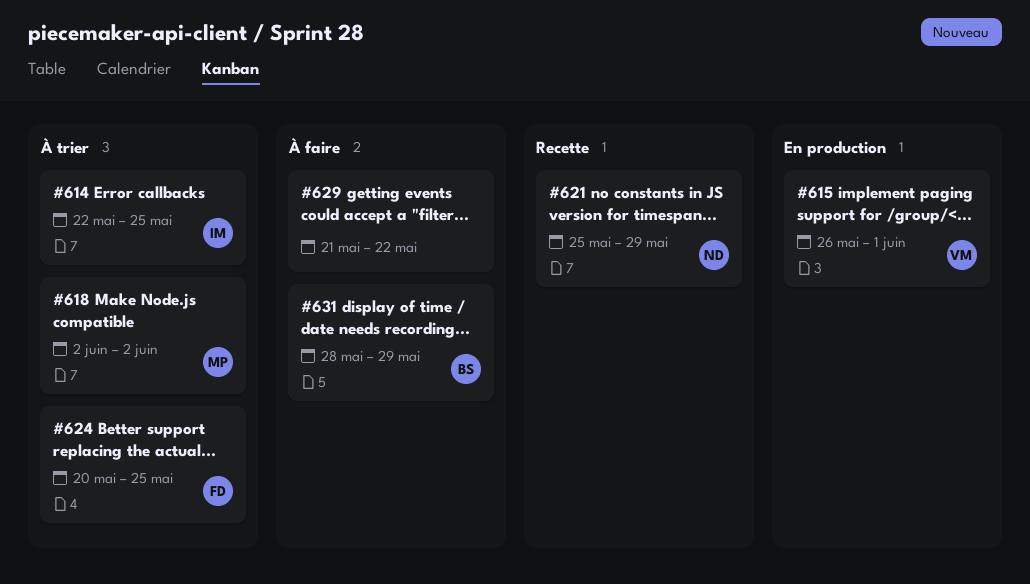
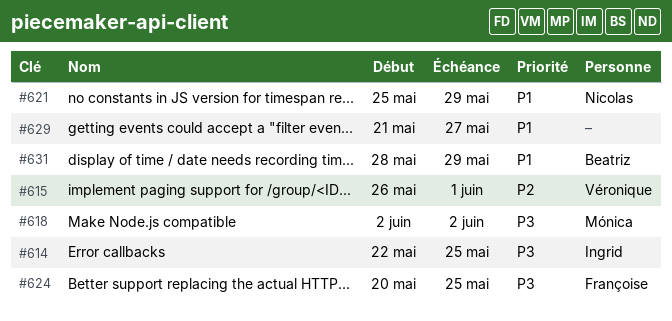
#629, due: May 22 -> May 27

